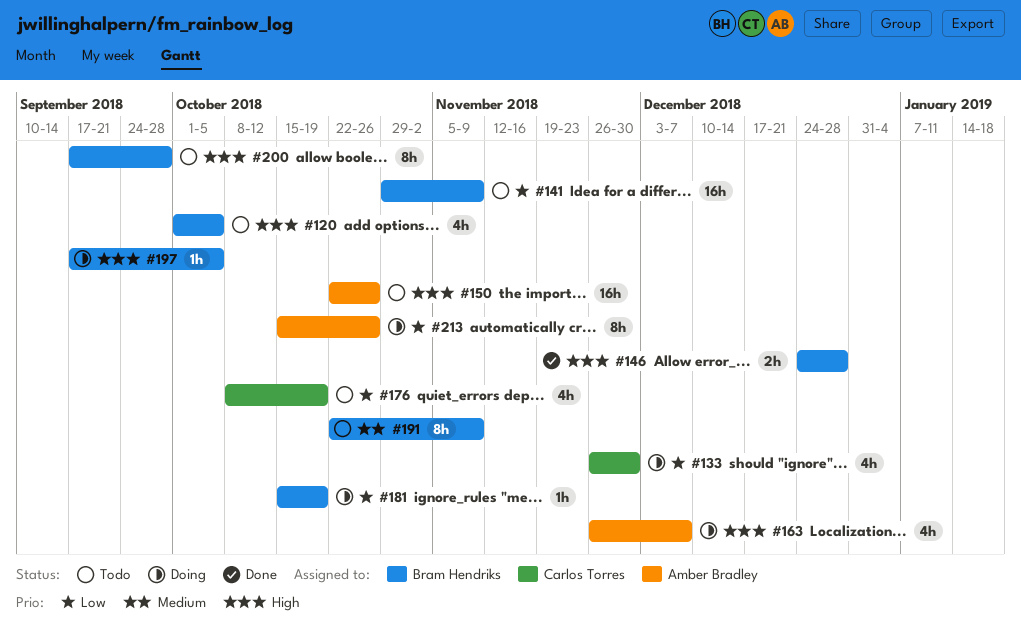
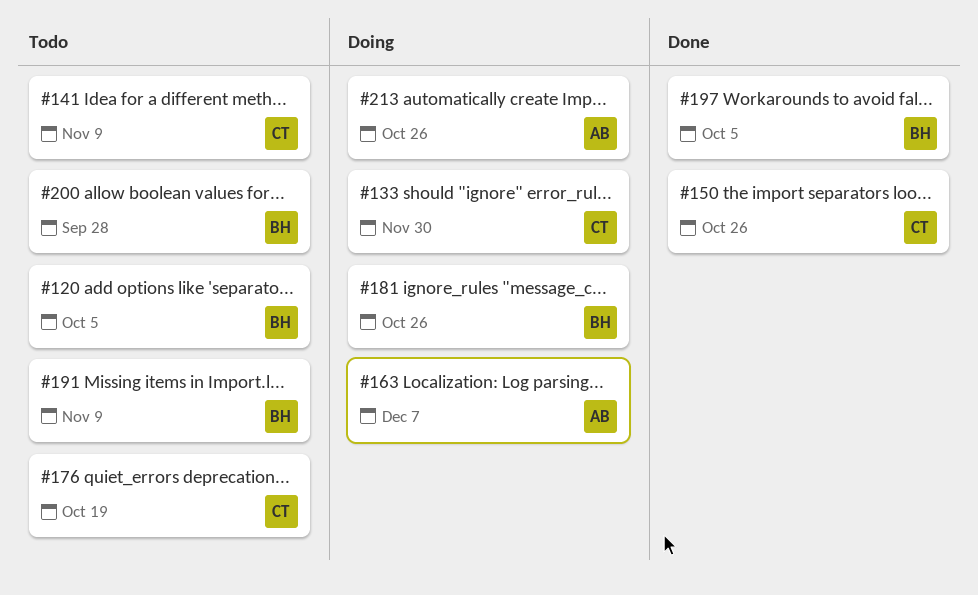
#141, owner: Bram Hendriks -> Carlos Torres
#146: present -> none
#150, status: Todo -> Done
#150, owner: Amber Bradley -> Carlos Torres
#181, due: Oct 19 -> Oct 26
#197, status: Doing -> Done

